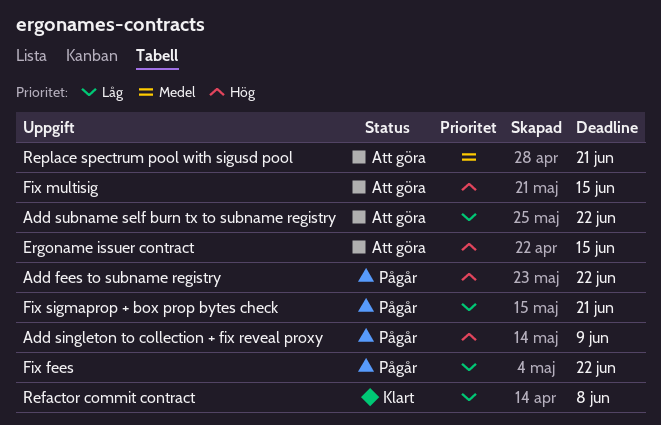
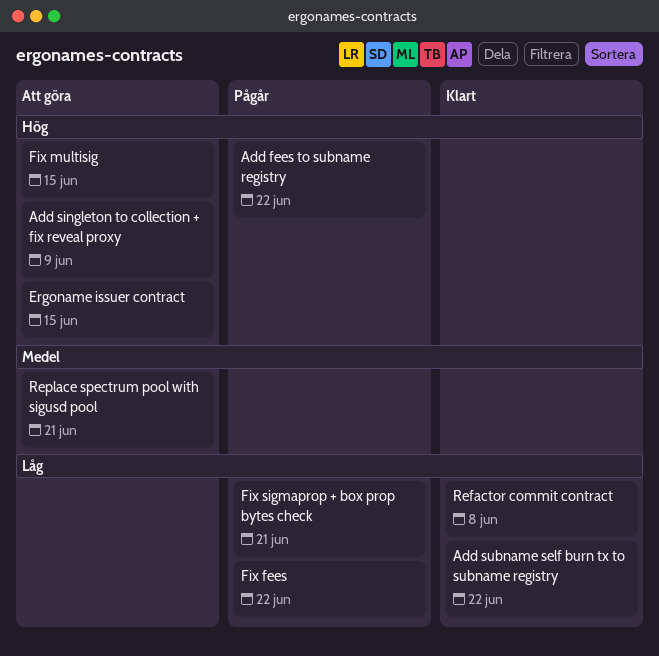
Add singleton to collection + fix reveal proxy, status: Pågår -> Att göra
Add subname self burn tx to subname registry, status: Att göra -> Klart

